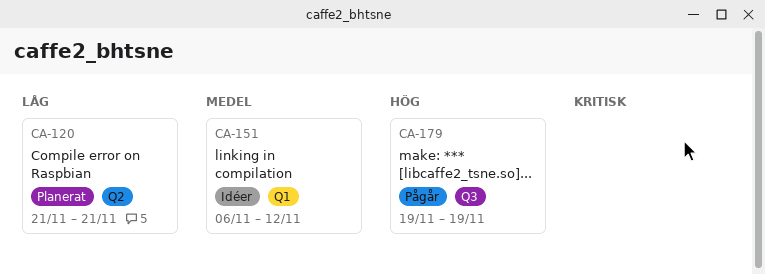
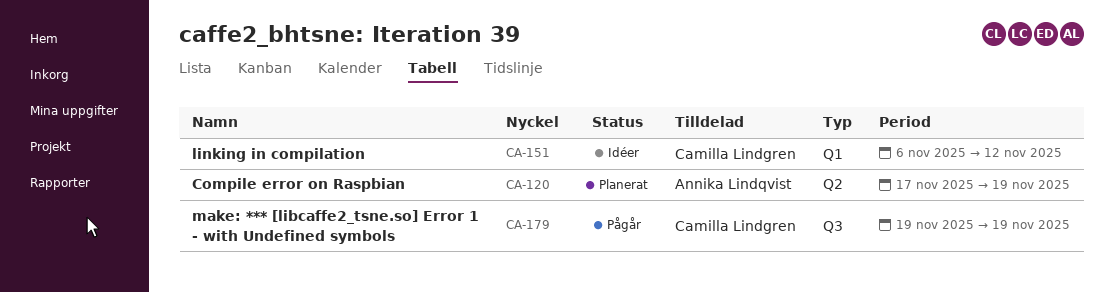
CA-120, start: Nov 21 -> Nov 17
CA-120, due: Nov 21 -> Nov 19

